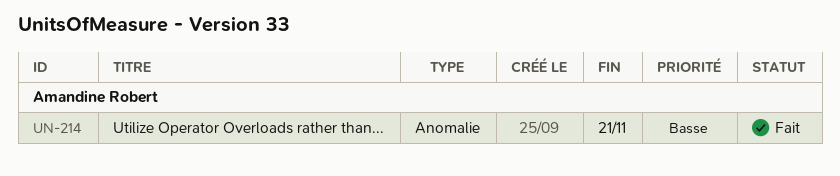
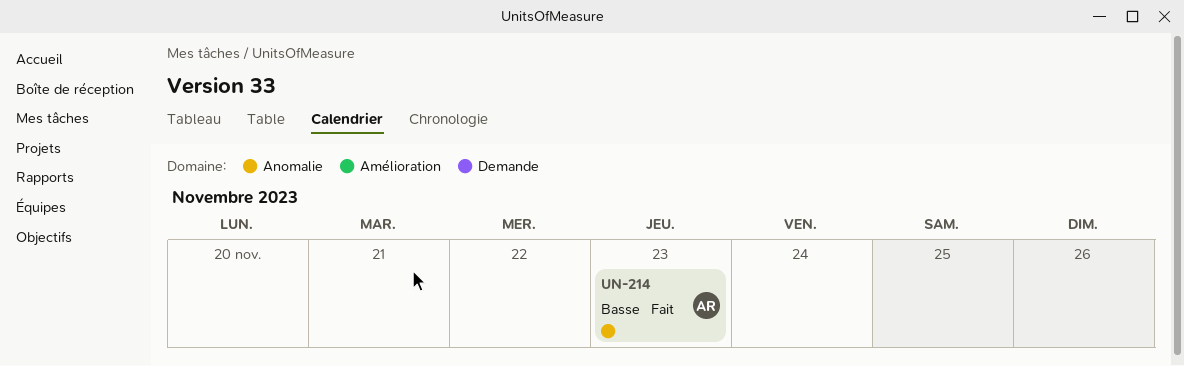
UN-214, due: Nov 21 -> Nov 23

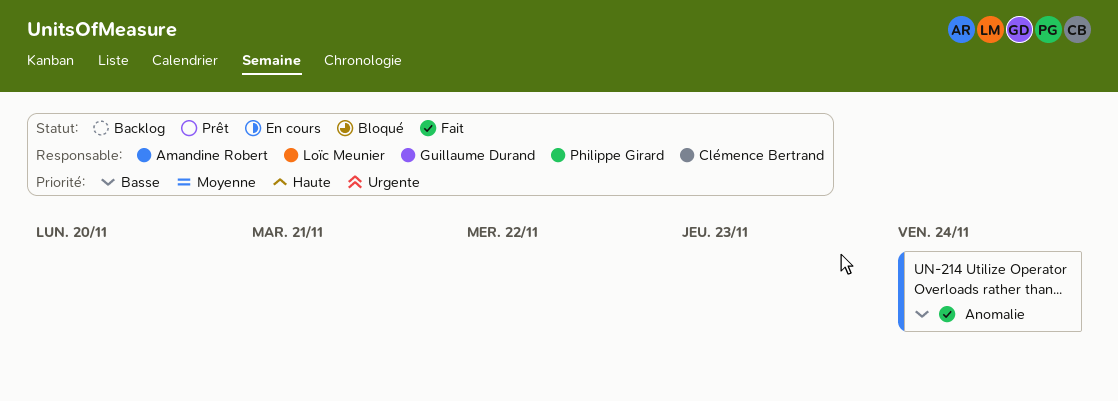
UN-214, due: Nov 23 -> Nov 24

